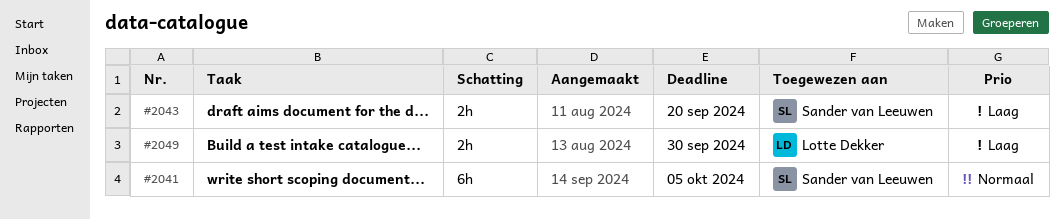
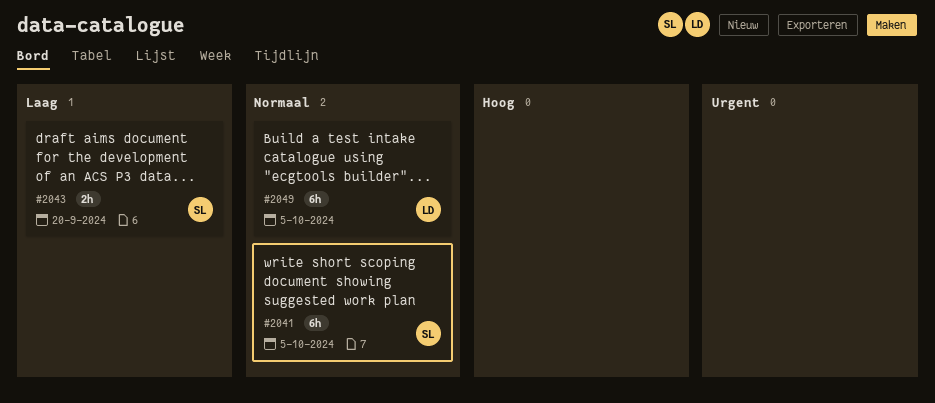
#2049, priority: Laag -> Normaal
#2049, estimate: 2h -> 6h
#2049, due: Sep 30 -> Oct 5

